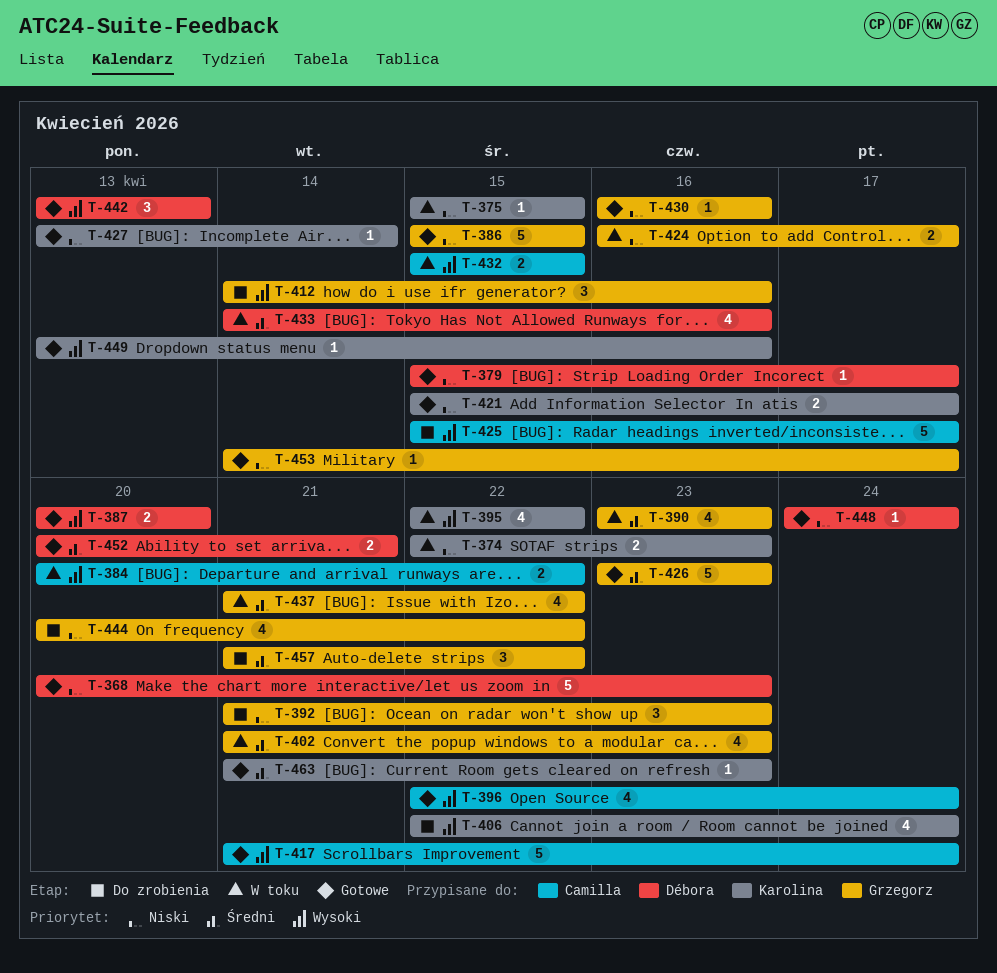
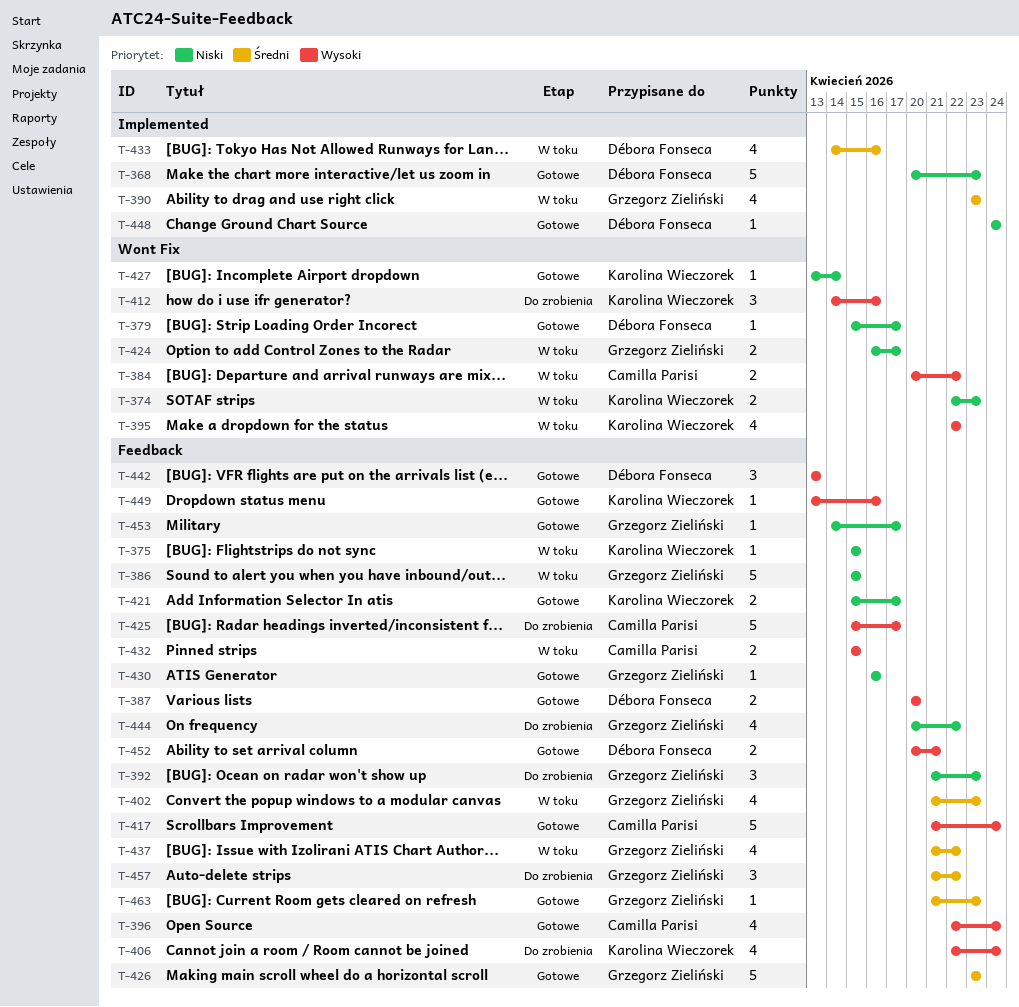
T-386, status: Gotowe -> W toku
T-412, owner: Grzegorz Zieliński -> Karolina Wieczorek
T-452, priority: Średni -> Wysoki
T-463, owner: Karolina Wieczorek -> Grzegorz Zieliński

